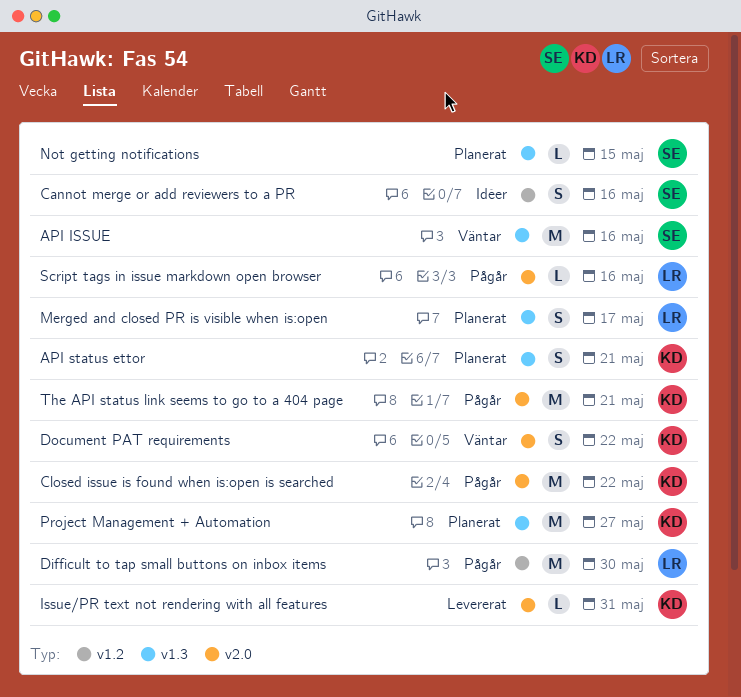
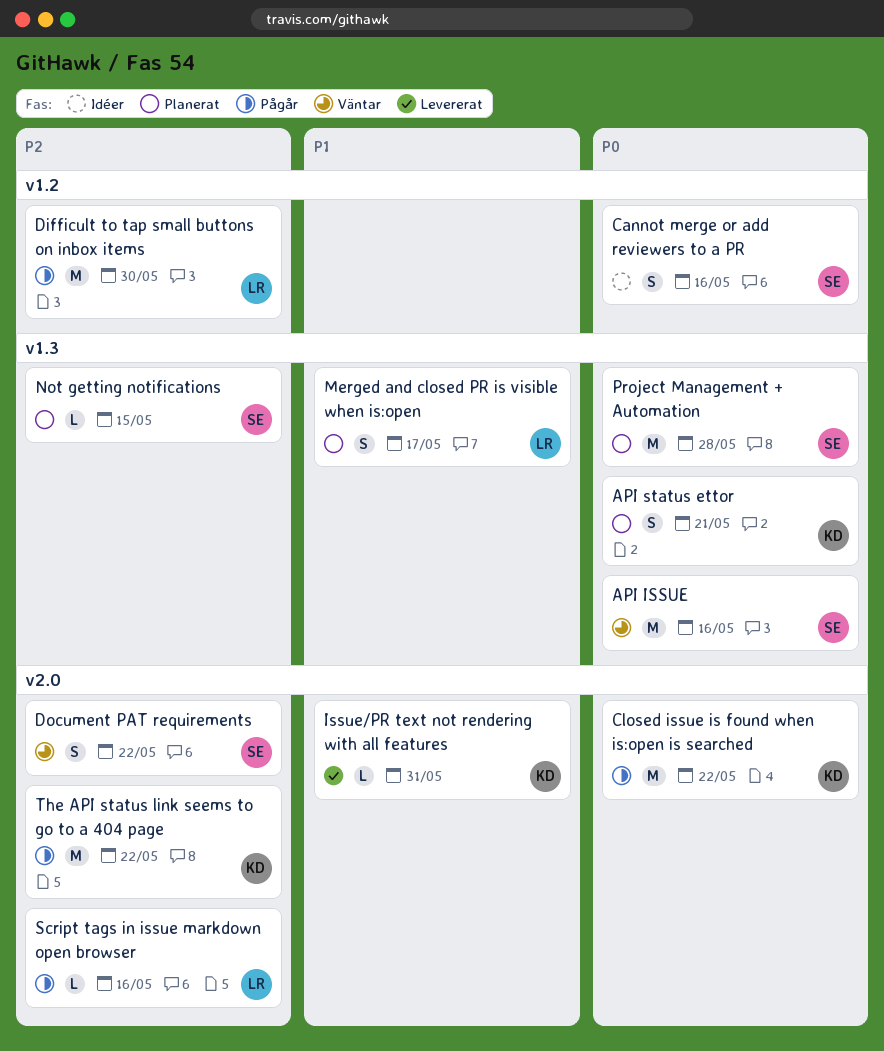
Document PAT requirements, owner: KD -> SE
Project Management + Automation, owner: KD -> SE
Project Management + Automation, due: May 27 -> May 28
The API status link seems to go to a 404 page, due: May 21 -> May 22

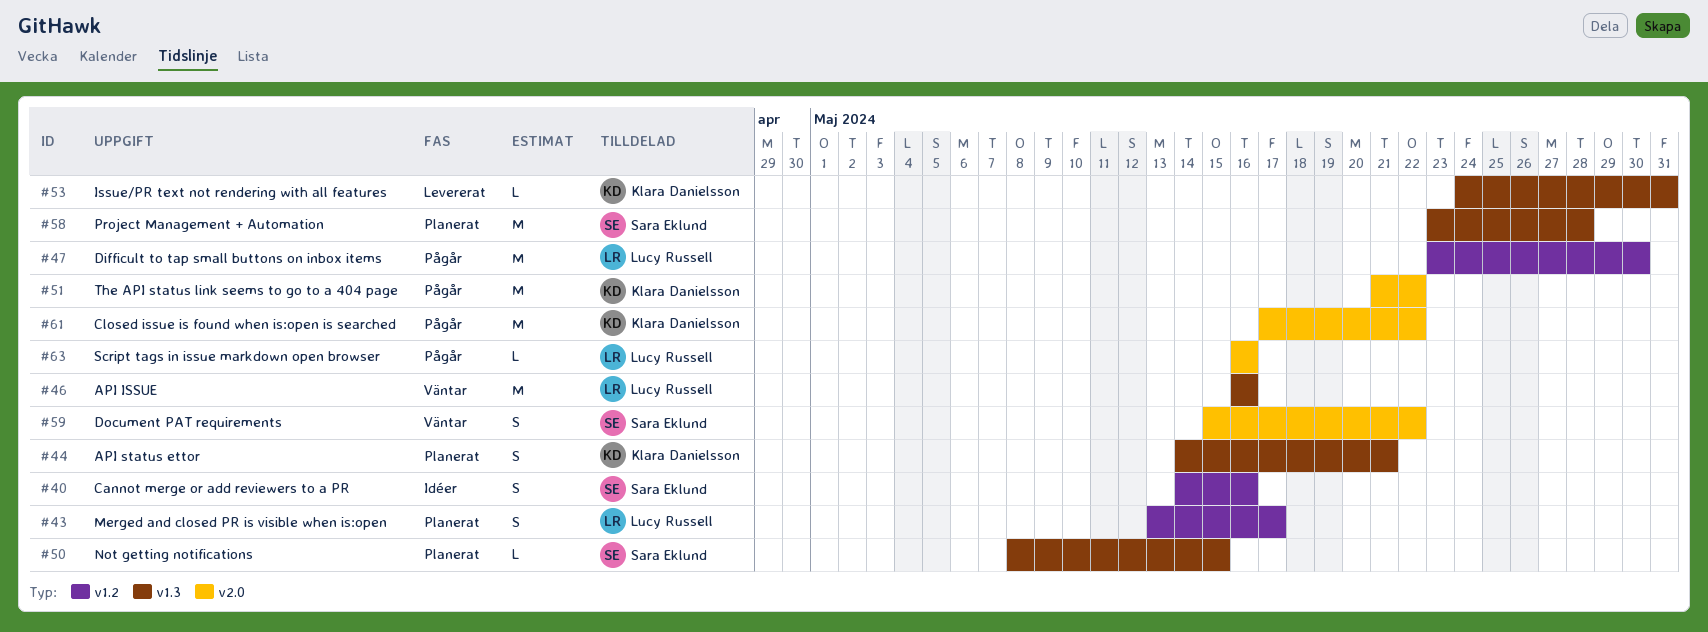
API ISSUE, owner: Sara Eklund -> Lucy Russell
Issue/PR text not rendering with all features, label: v2.0 -> v1.3
Merged and closed PR is visible when is:open, label: v1.3 -> v1.2

